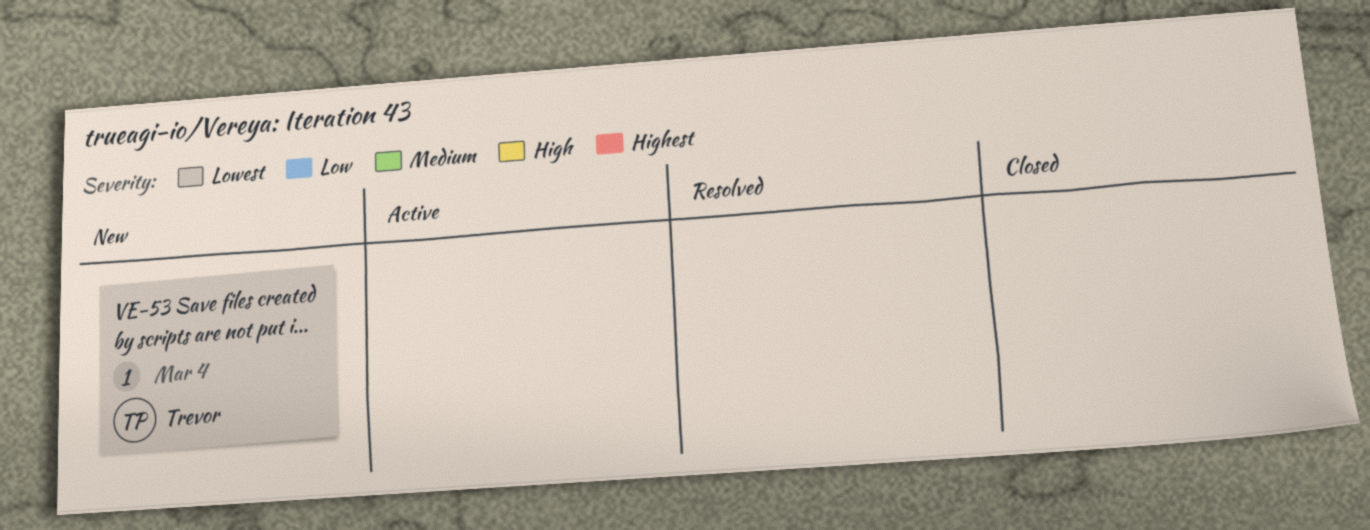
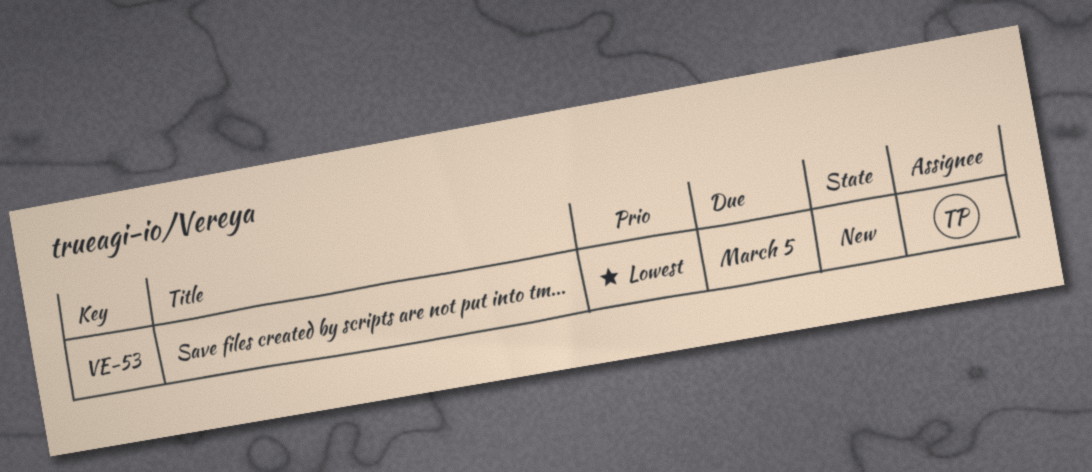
VE-53, due: Mar 4 -> Mar 5

